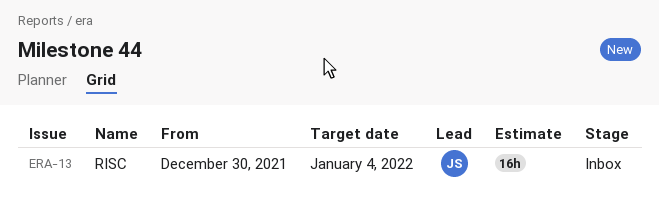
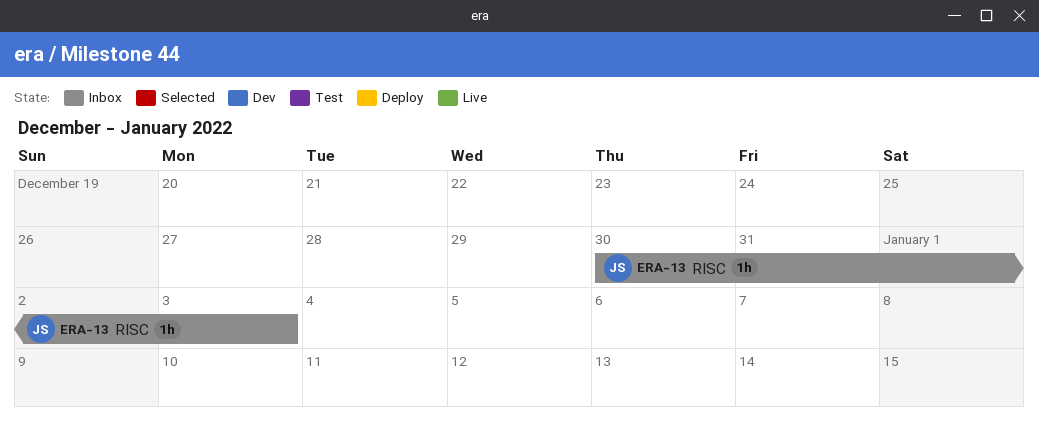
ERA-13, estimate: 16h -> 1h
ERA-13, due: Jan 4 -> Jan 3

